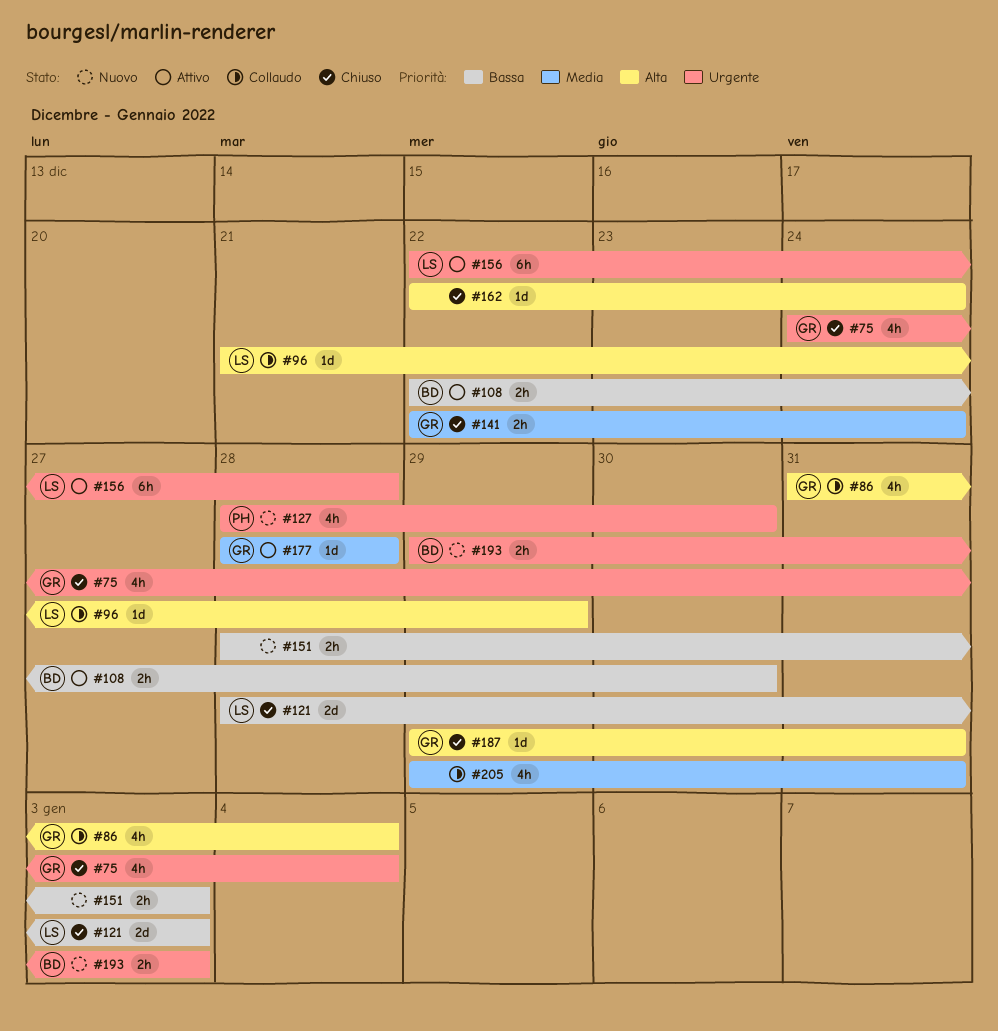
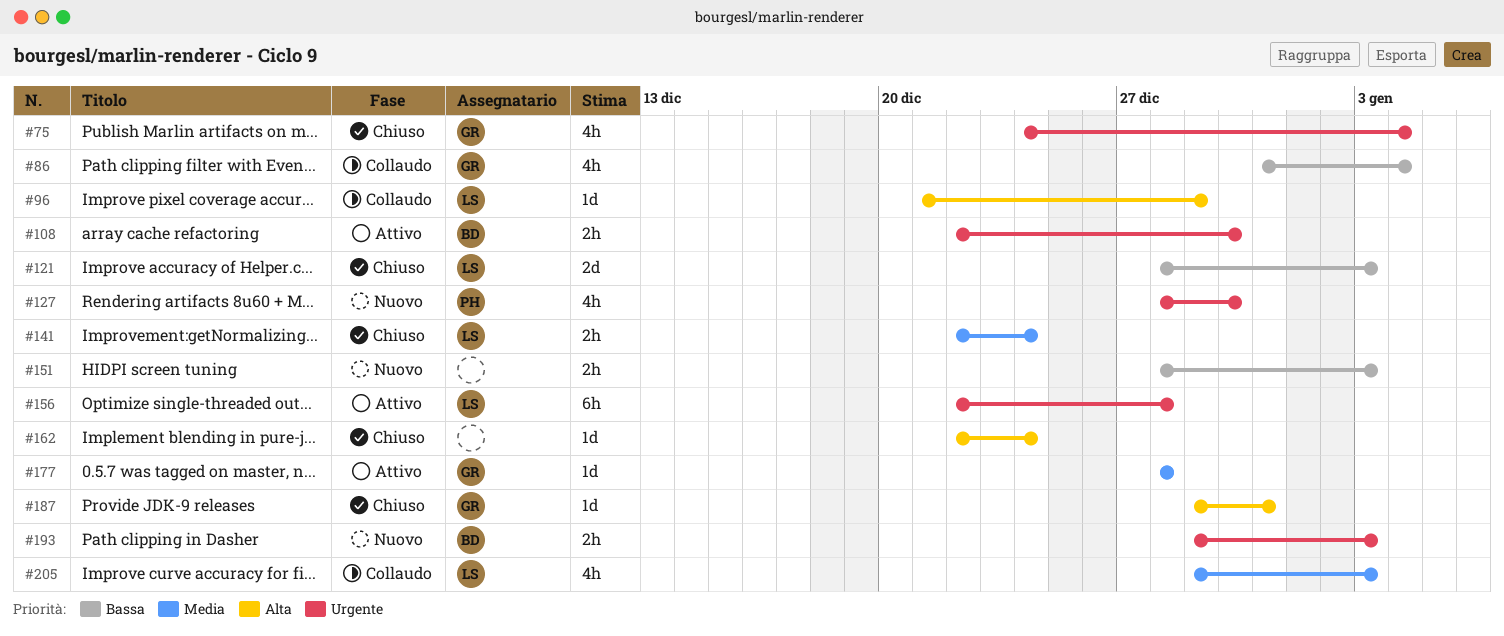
#86, priority: Alta -> Bassa
#108, priority: Bassa -> Urgente
#141, owner: GR -> LS
#205, owner: none -> LS
#205, due: Dec 31 -> Jan 3

